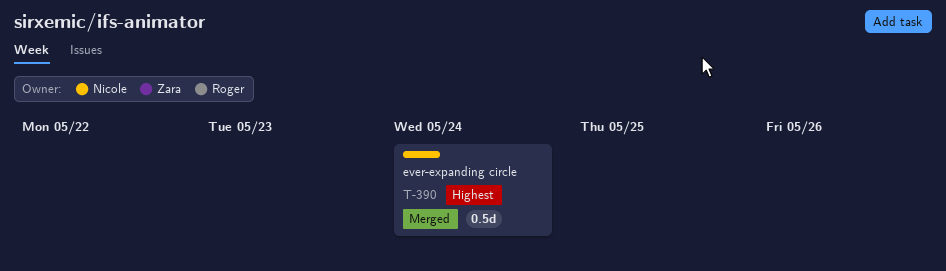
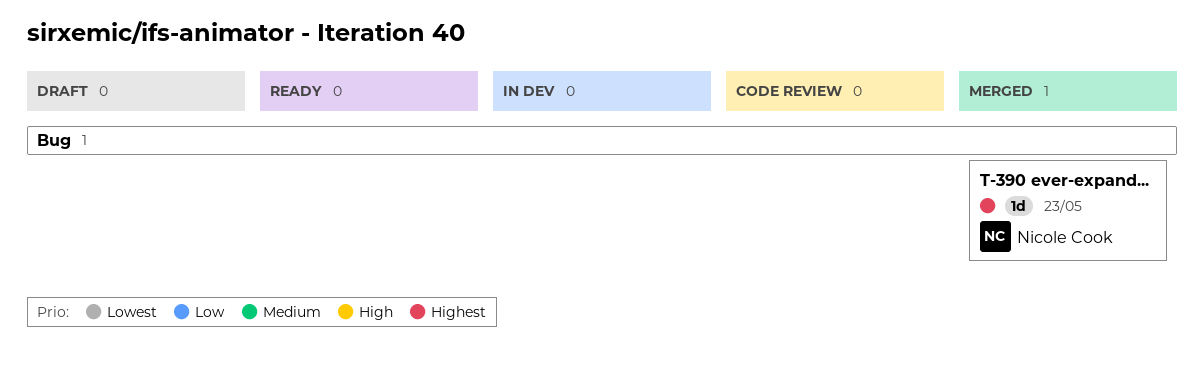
T-390, estimate: 0.5d -> 1d
T-390, due: May 24 -> May 23

